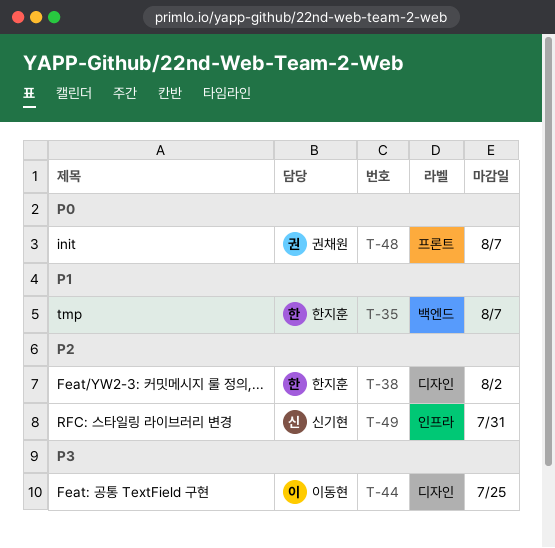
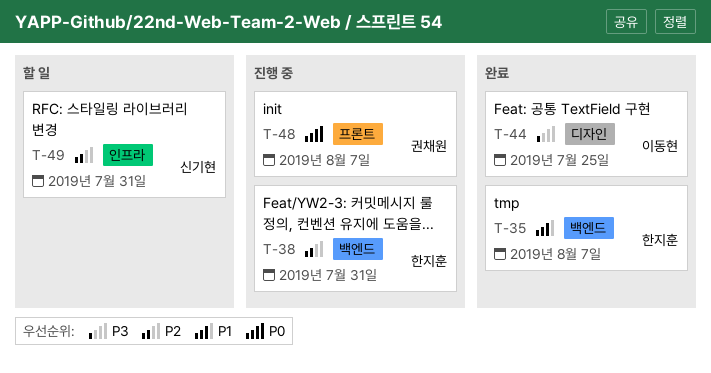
T-38, label: 디자인 -> 백엔드
T-38, due: Aug 2 -> Jul 31

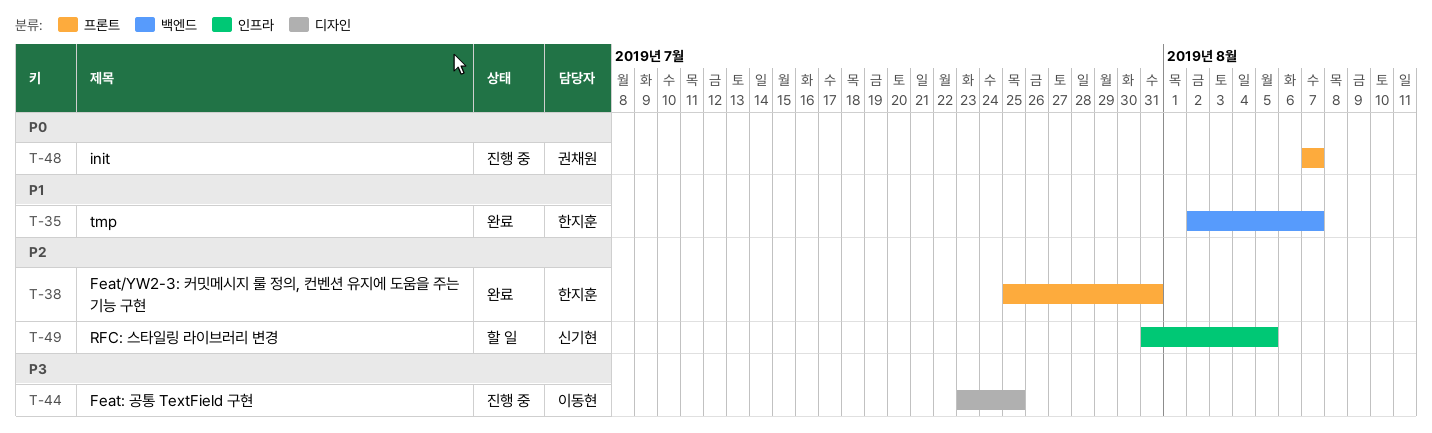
T-38, status: 진행 중 -> 완료
T-38, label: 백엔드 -> 프론트
T-44, status: 완료 -> 진행 중
T-49, due: Jul 31 -> Aug 5

